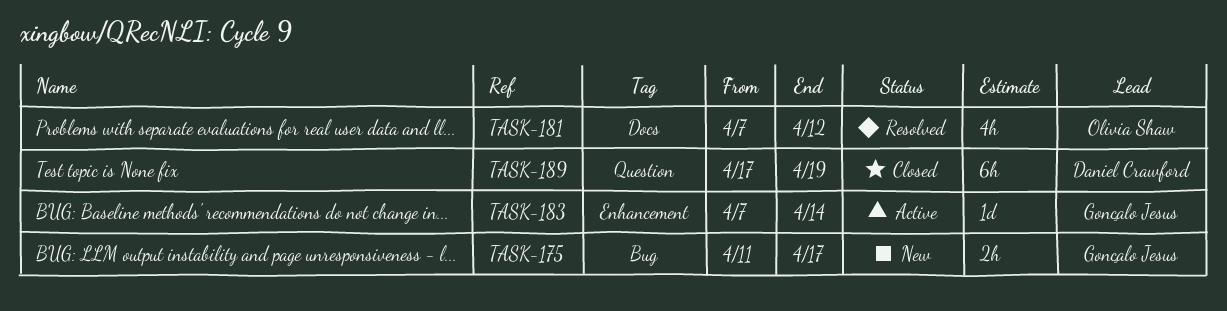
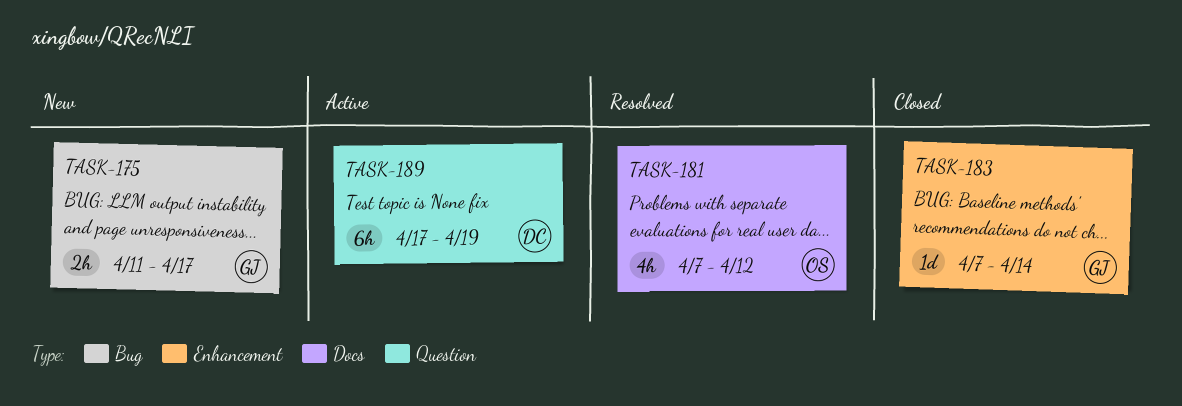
TASK-183, status: Active -> Closed
TASK-189, status: Closed -> Active

